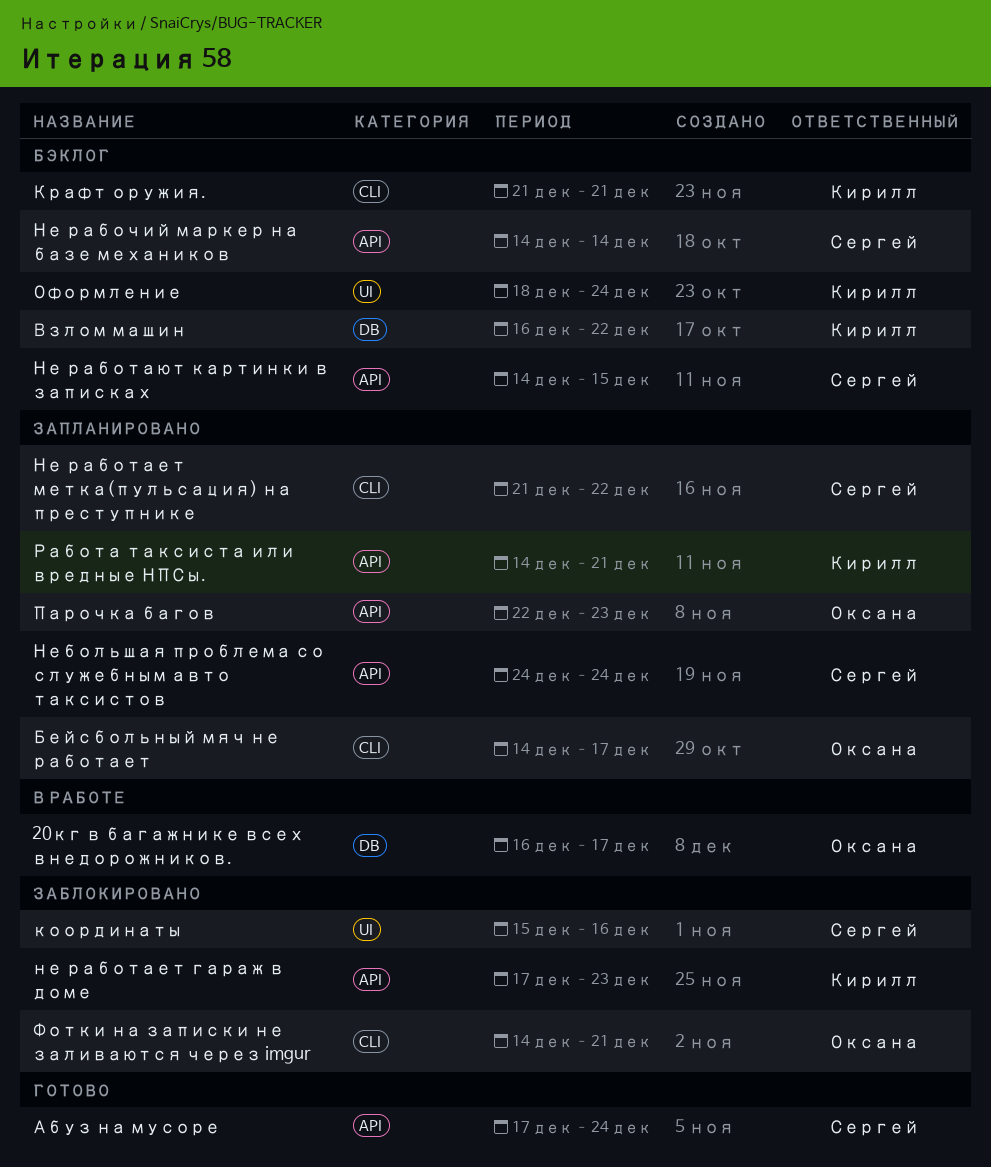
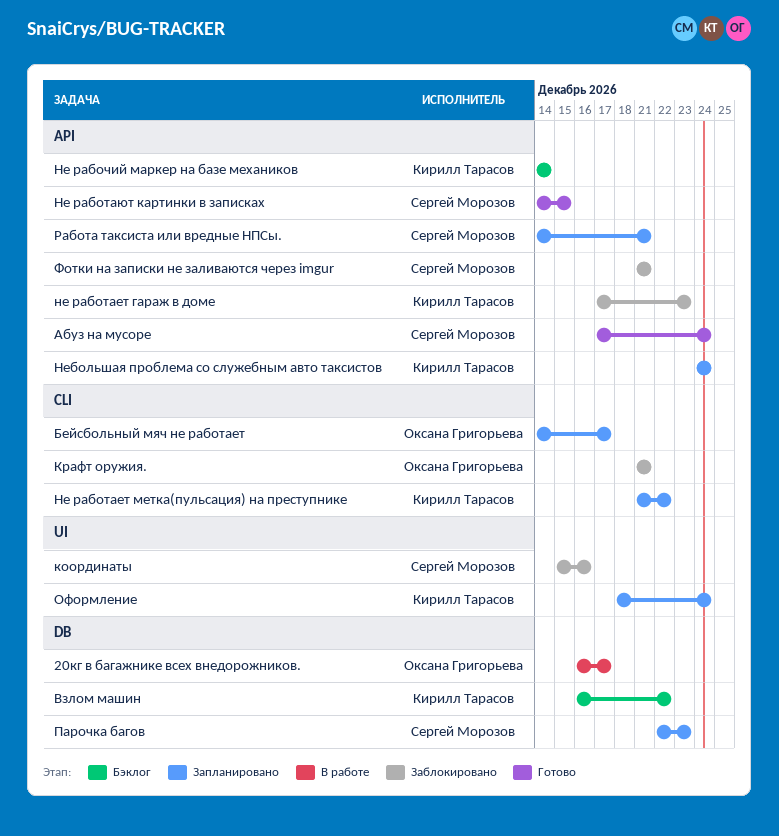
Крафт оружия., status: Бэклог -> Заблокировано
Крафт оружия., owner: Кирилл Тарасов -> Оксана Григорьева
Не работает метка(пульсация) на преступнике, owner: Сергей Морозов -> Кирилл Тарасов
Не работают картинки в записках, status: Бэклог -> Готово
Не рабочий маркер на базе механиков, owner: Сергей Морозов -> Кирилл Тарасов
Небольшая проблема со служебным авто таксистов, owner: Сергей Морозов -> Кирилл Тарасов
Оформление, status: Бэклог -> Запланировано
Парочка багов, owner: Оксана Григорьева -> Сергей Морозов
Парочка багов, label: API -> DB
Работа таксиста или вредные НПСы., owner: Кирилл Тарасов -> Сергей Морозов
Фотки на записки не заливаются через imgur, owner: Оксана Григорьева -> Сергей Морозов
Фотки на записки не заливаются через imgur, label: CLI -> API
Фотки на записки не заливаются через imgur, start: Dec 14 -> Dec 21

